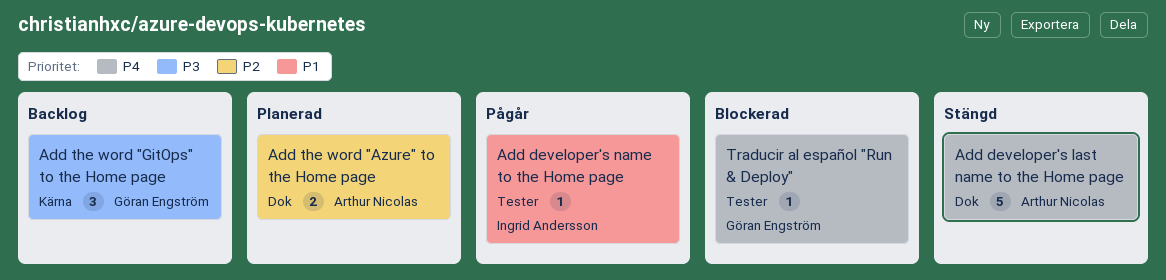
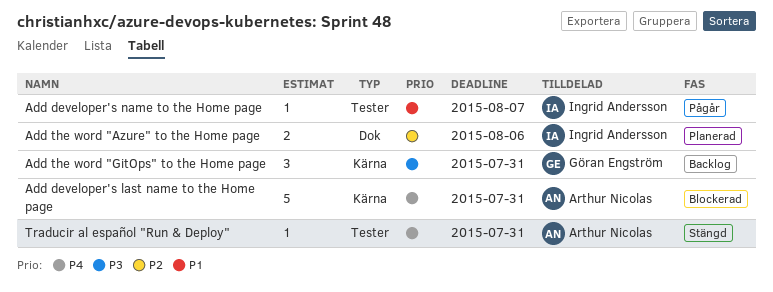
Add developer's last name to the Home page, status: Stängd -> Blockerad
Add developer's last name to the Home page, label: Dok -> Kärna
Add the word "Azure" to the Home page, owner: Arthur Nicolas -> Ingrid Andersson
Traducir al español "Run & Deploy", status: Blockerad -> Stängd
Traducir al español "Run & Deploy", owner: Göran Engström -> Arthur Nicolas

